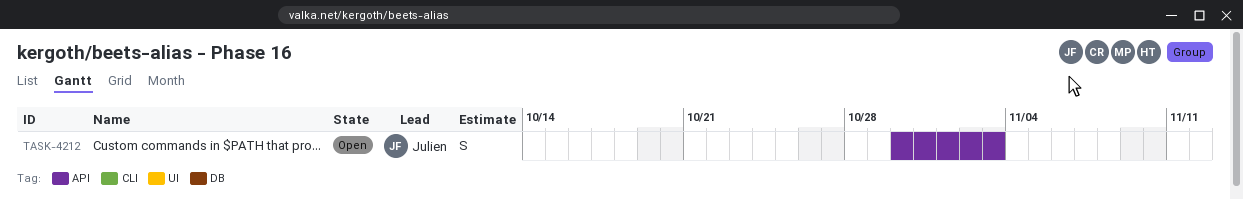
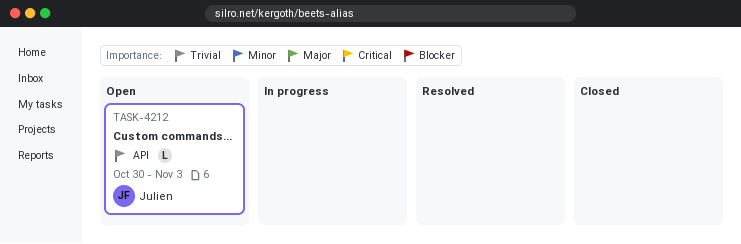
TASK-4212, estimate: S -> L

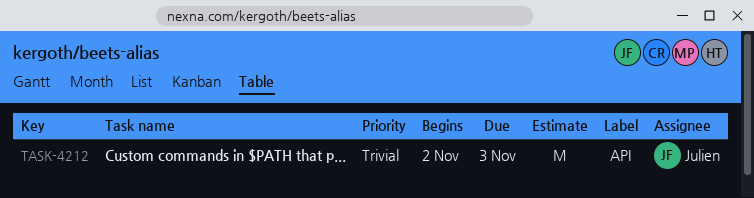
TASK-4212, estimate: L -> M
TASK-4212, start: Oct 30 -> Nov 2

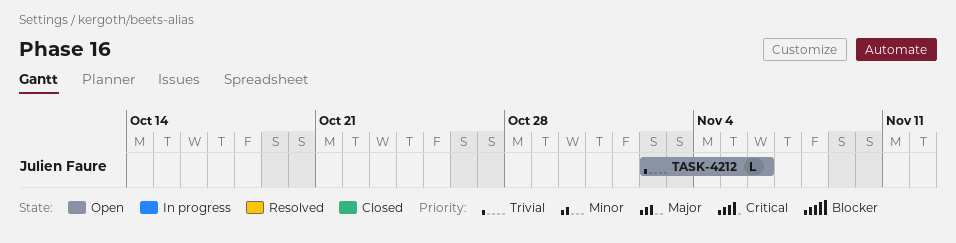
TASK-4212, estimate: M -> L
TASK-4212, due: Nov 3 -> Nov 6

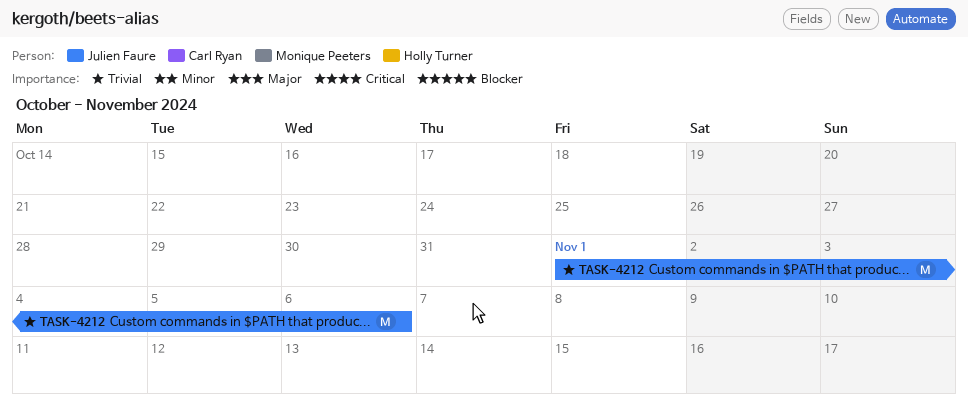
TASK-4212, estimate: L -> M
TASK-4212, start: Nov 2 -> Nov 1

